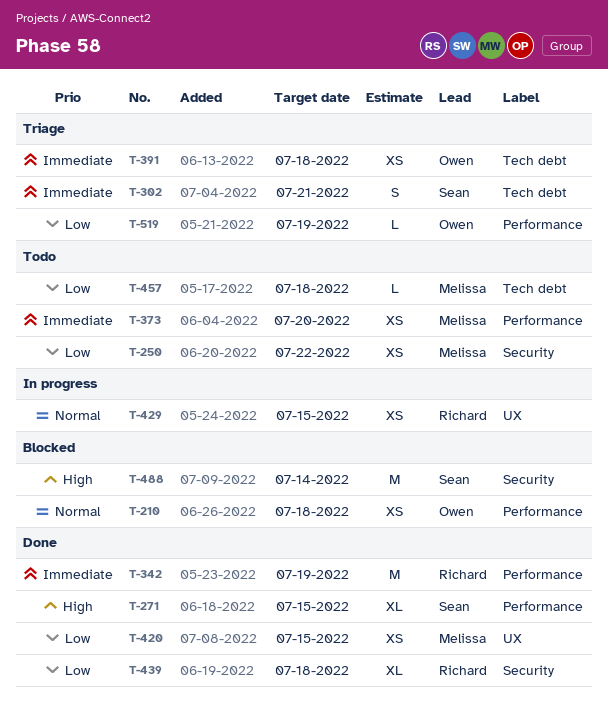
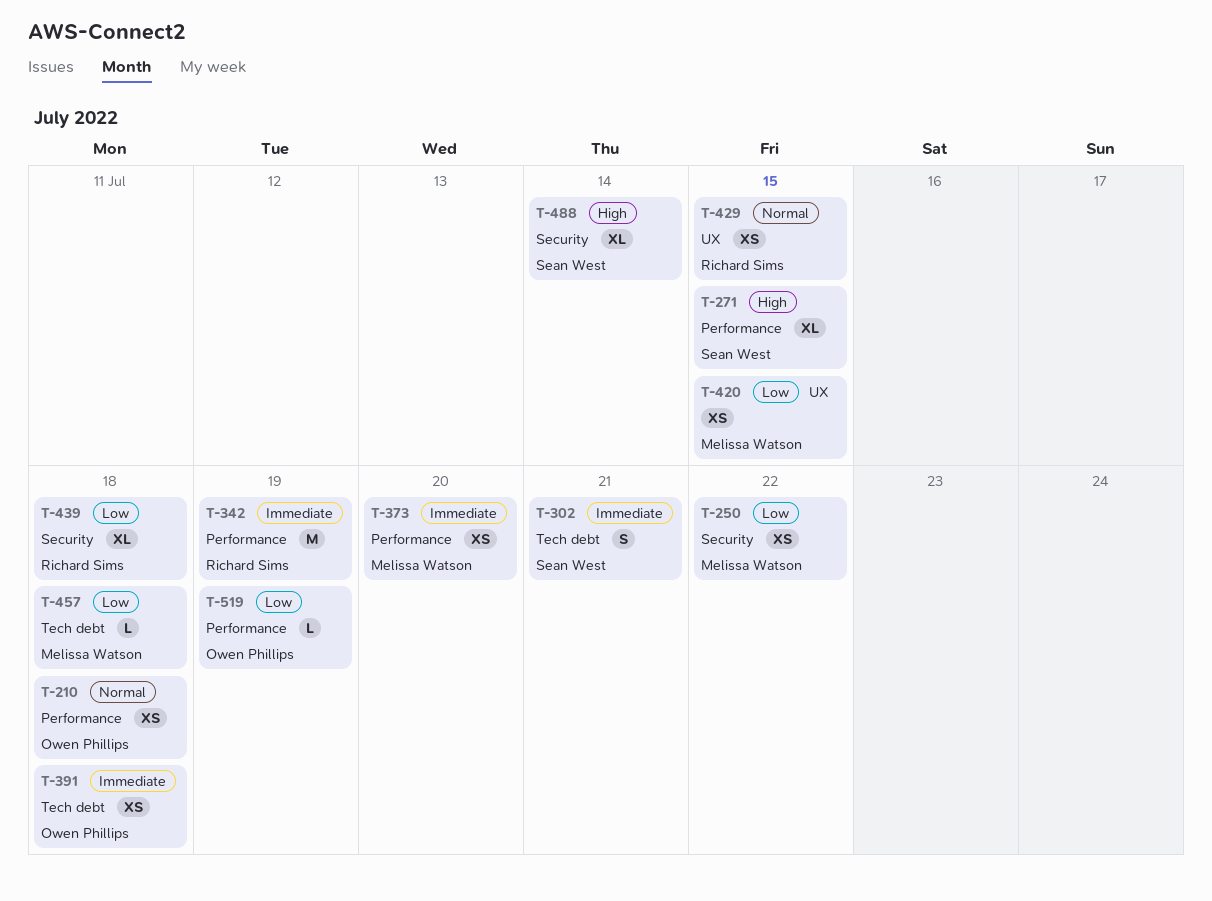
T-488, estimate: M -> XL

